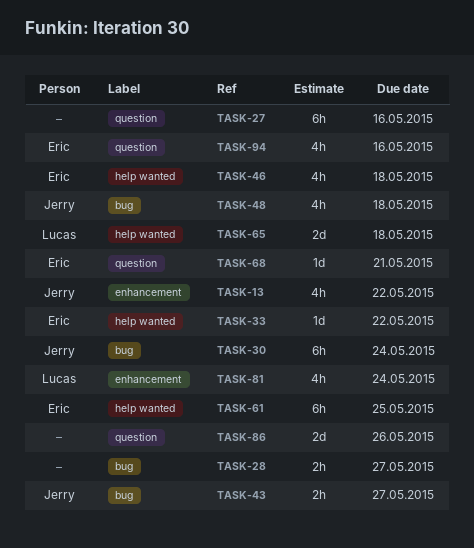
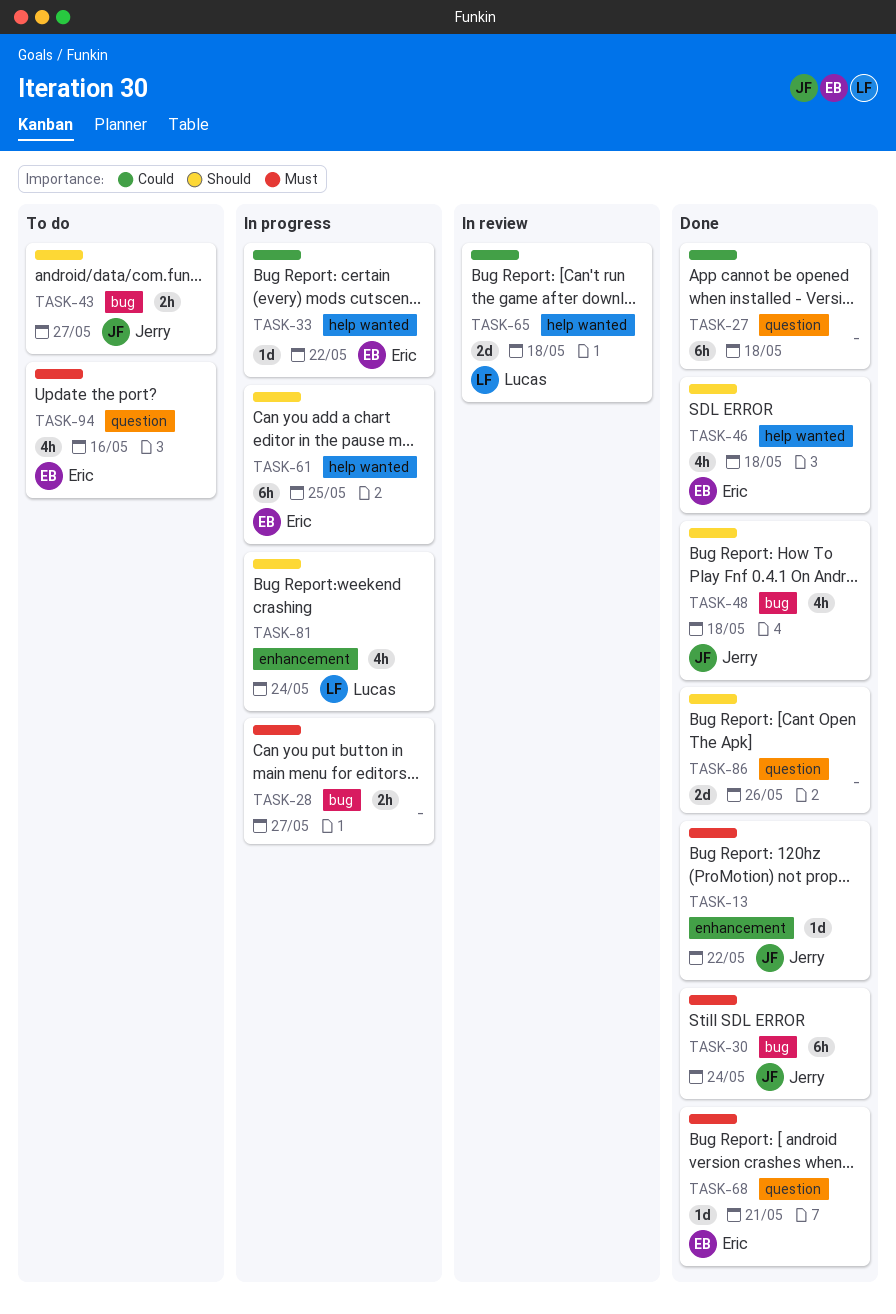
TASK-13, estimate: 4h -> 1d
TASK-27, due: May 16 -> May 18

